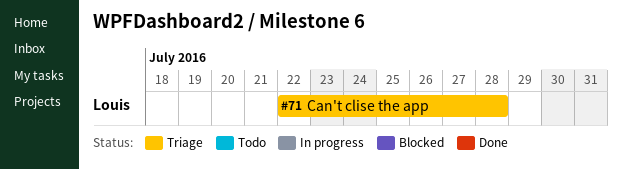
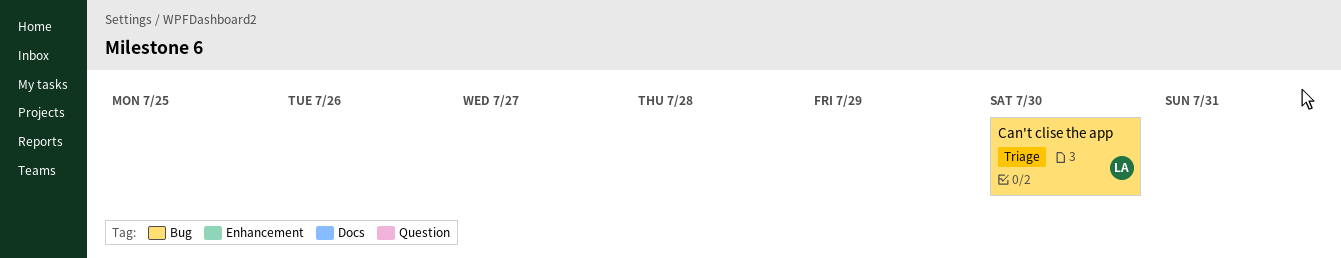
Can't clise the app, due: Jul 28 -> Jul 30

